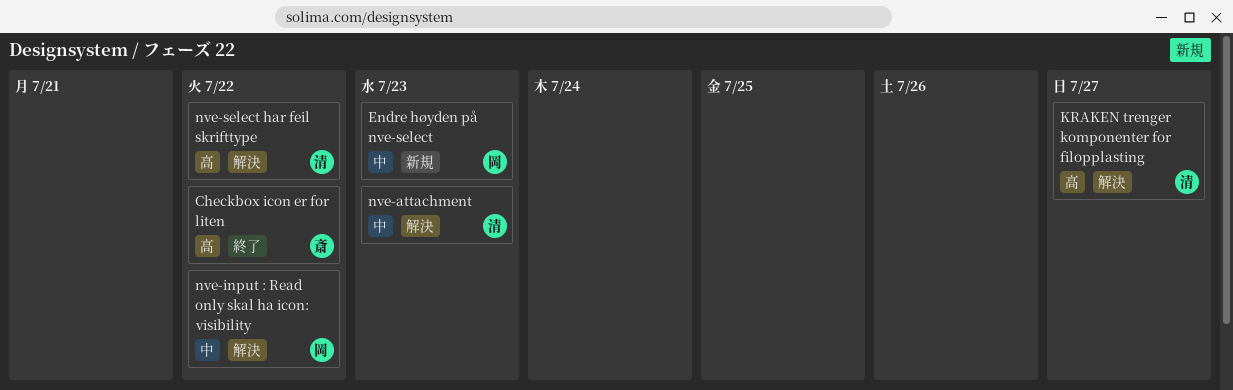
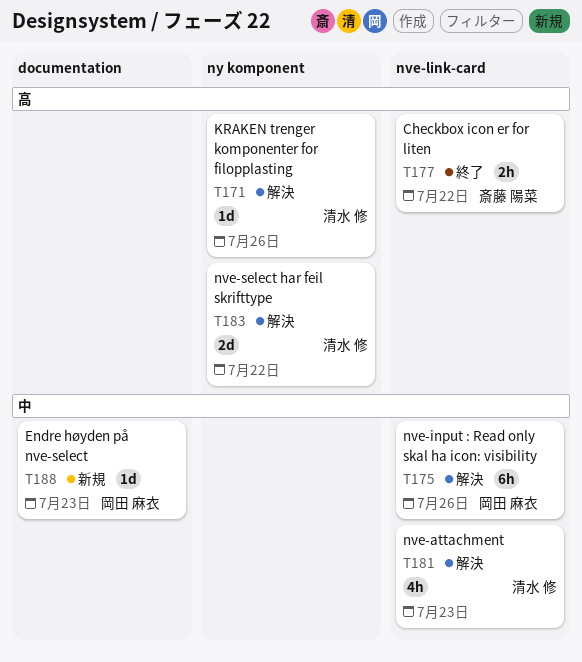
KRAKEN trenger komponenter for filopplasting, due: Jul 27 -> Jul 26
nve-input : Read only skal ha icon: visibility, due: Jul 22 -> Jul 26

